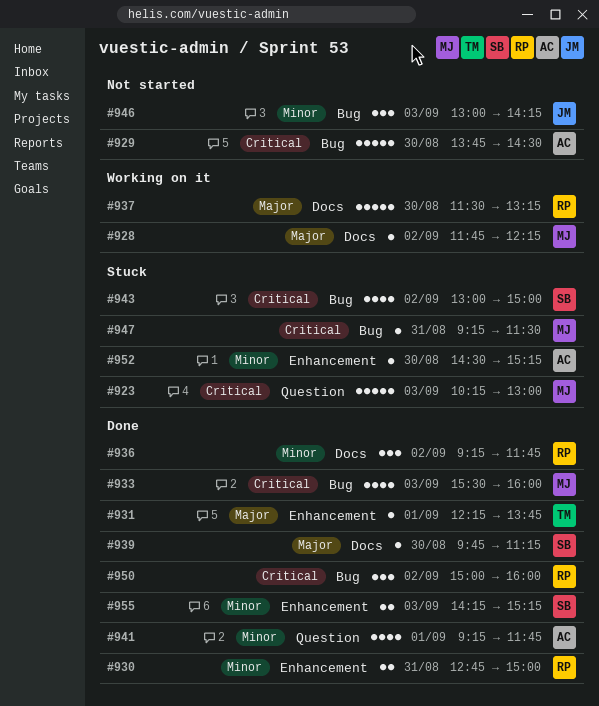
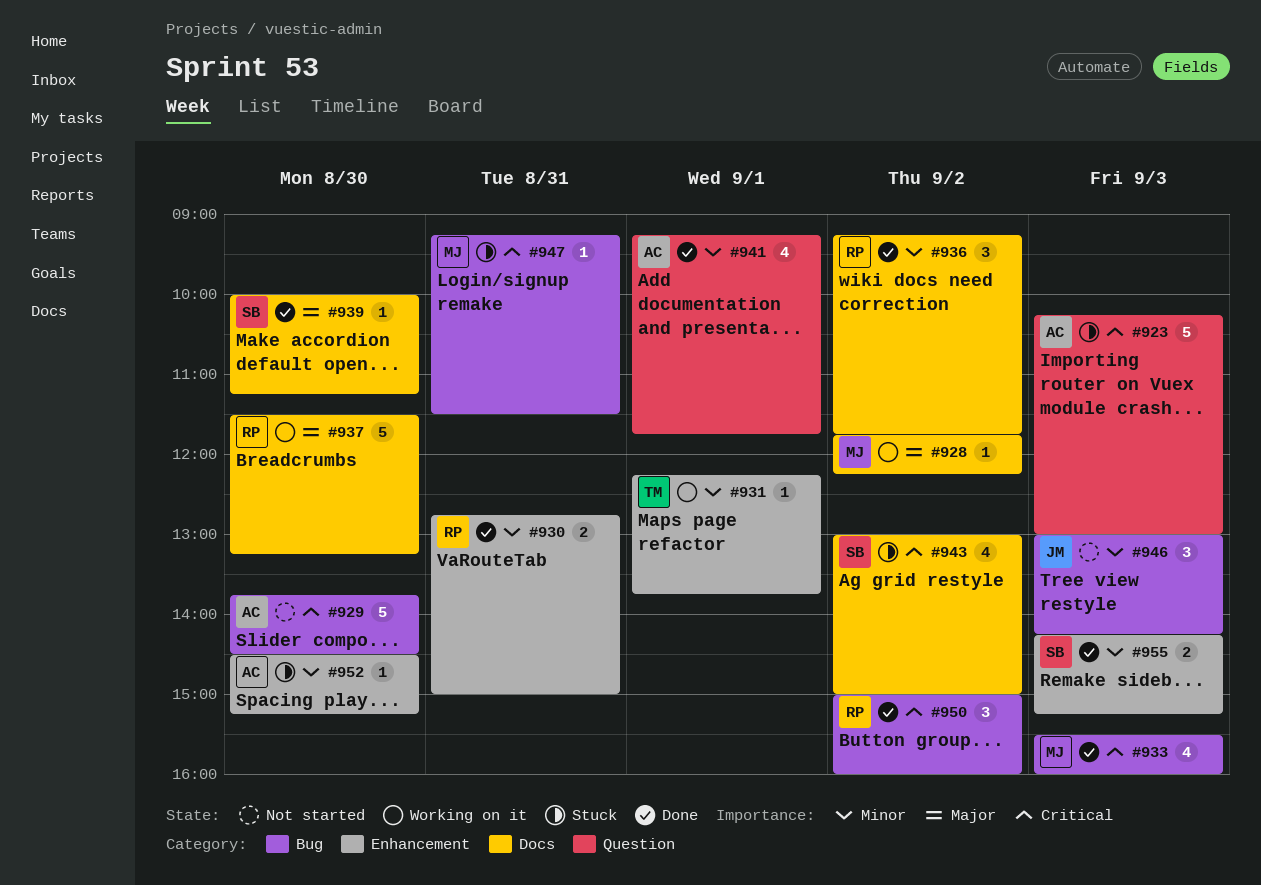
#923, owner: MJ -> AC
#931, status: Done -> Working on it
#931, priority: Major -> Minor
#939, begins: 09:45 -> 10:00
#943, label: Bug -> Docs

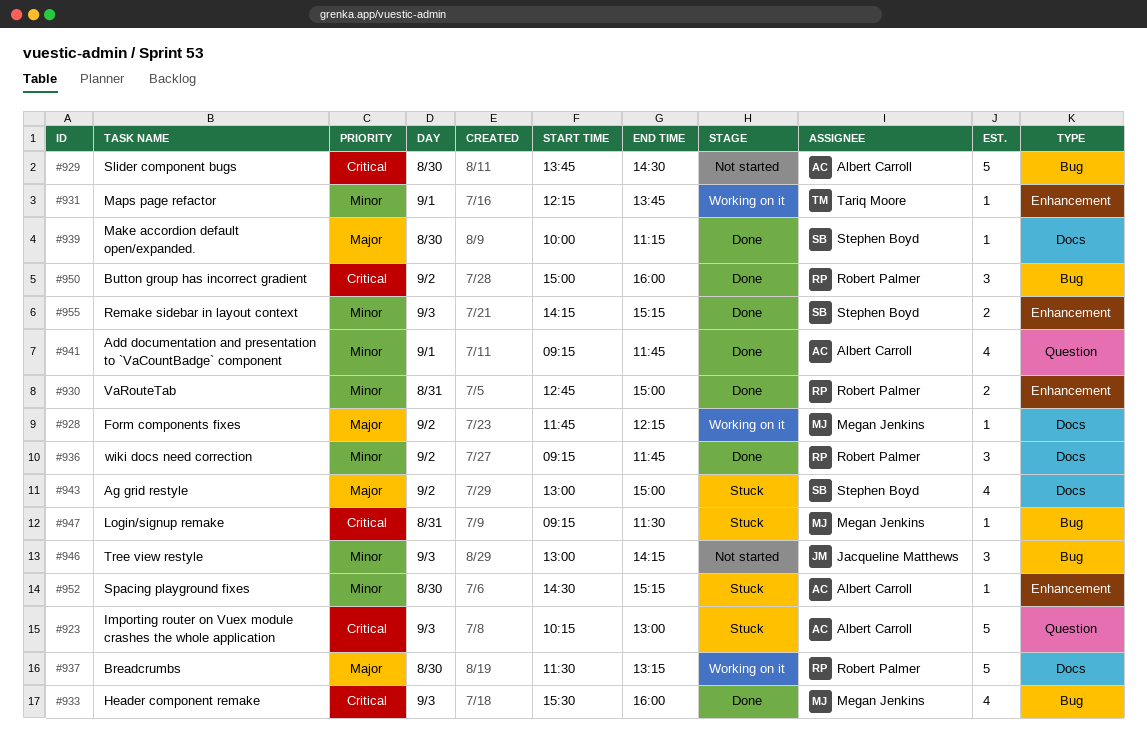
#943, priority: Critical -> Major

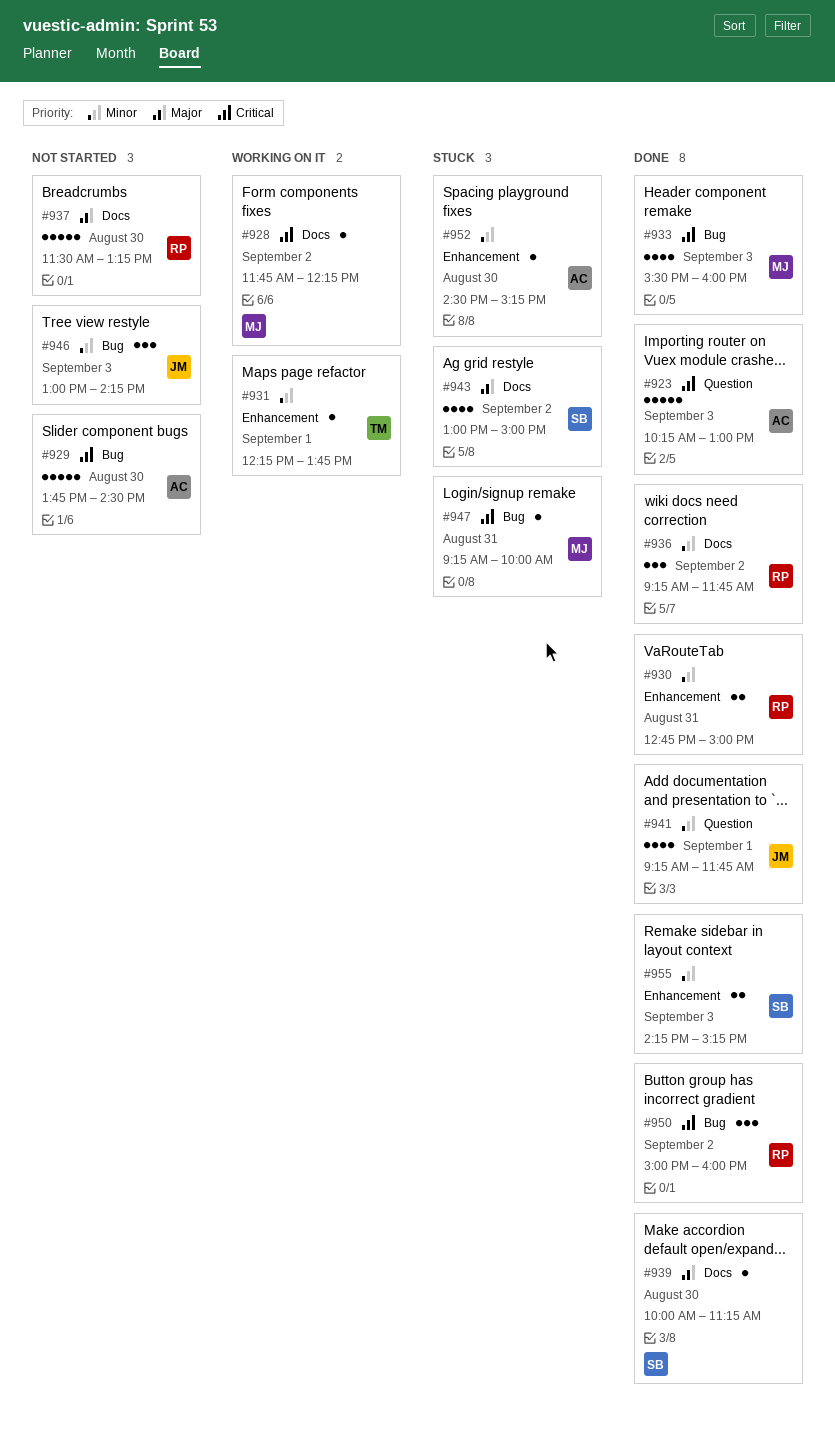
#923, status: Stuck -> Done
#928, priority: Major -> Critical
#937, status: Working on it -> Not started
#941, owner: Albert Carroll -> Jacqueline Matthews
#947, ends: 11:30 -> 10:00

